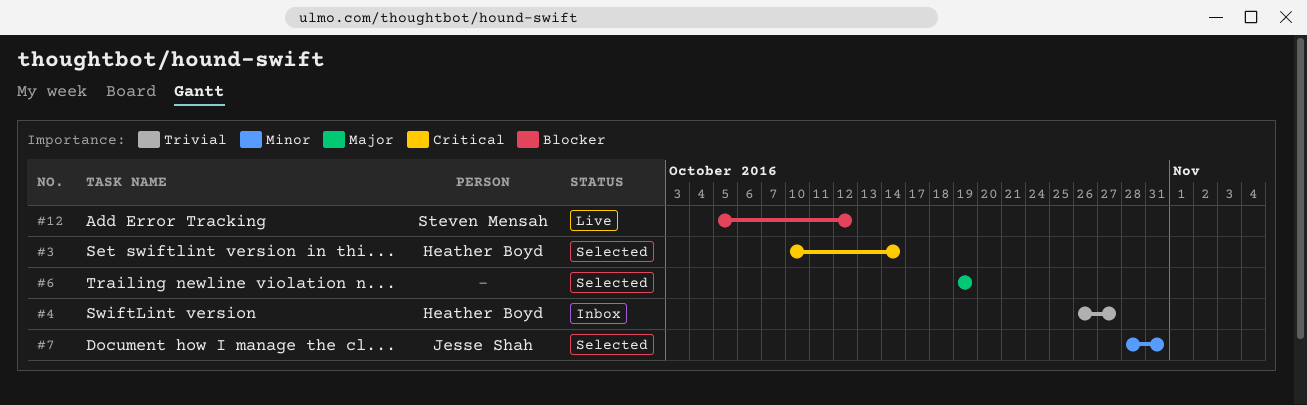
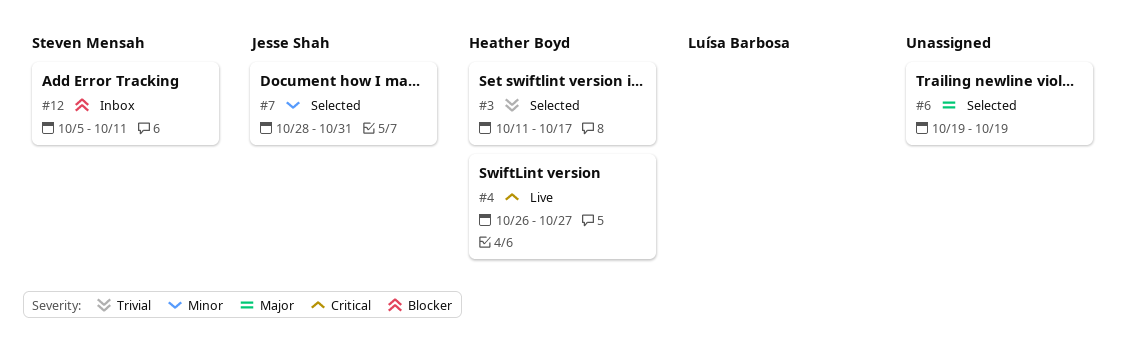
#3, priority: Critical -> Trivial
#3, start: Oct 10 -> Oct 11
#3, due: Oct 14 -> Oct 17
#4, status: Inbox -> Live
#4, priority: Trivial -> Critical
#12, status: Live -> Inbox
#12, due: Oct 12 -> Oct 11

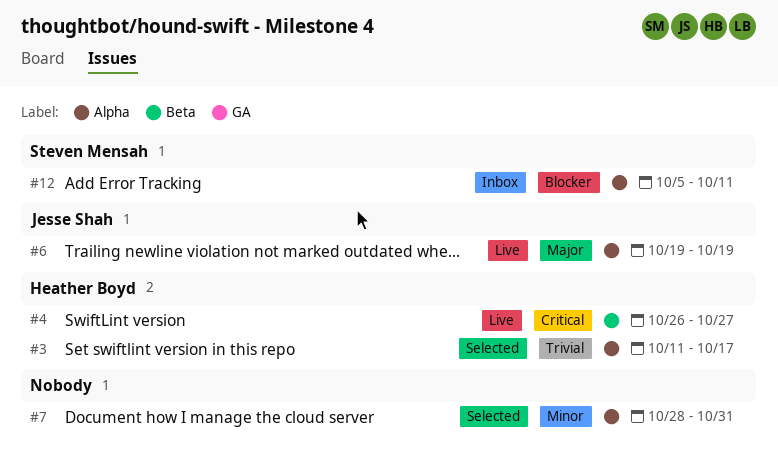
#6, status: Selected -> Live
#6, owner: none -> Jesse Shah
#7, owner: Jesse Shah -> none

